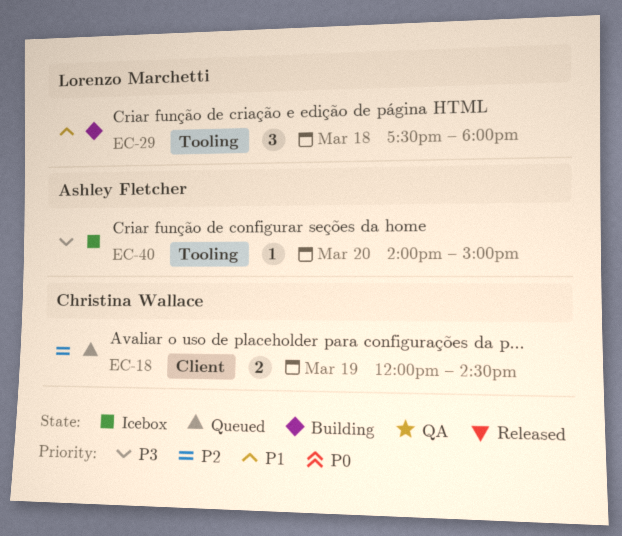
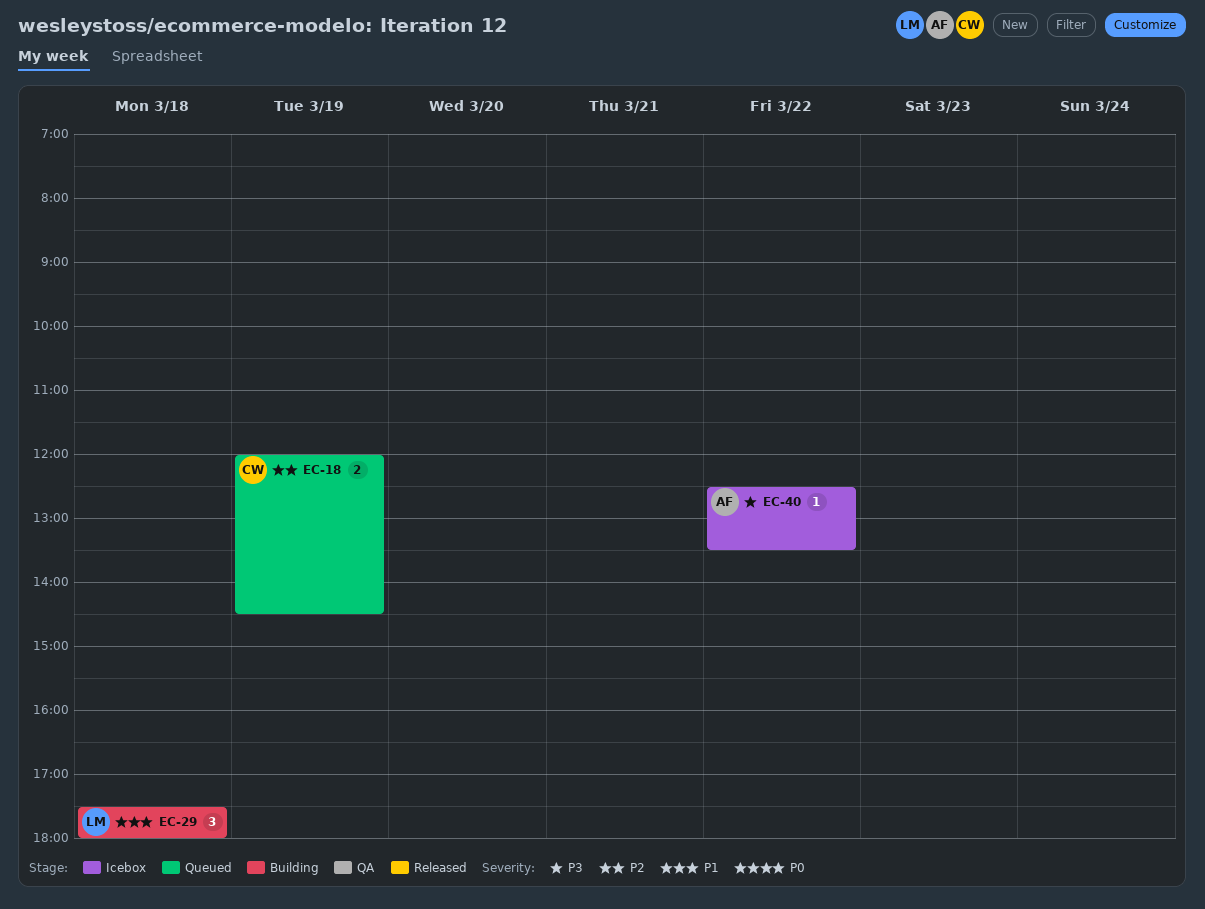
EC-40, day: Mar 20 -> Mar 22
EC-40, begins: 14:00 -> 12:30
EC-40, ends: 15:00 -> 13:30

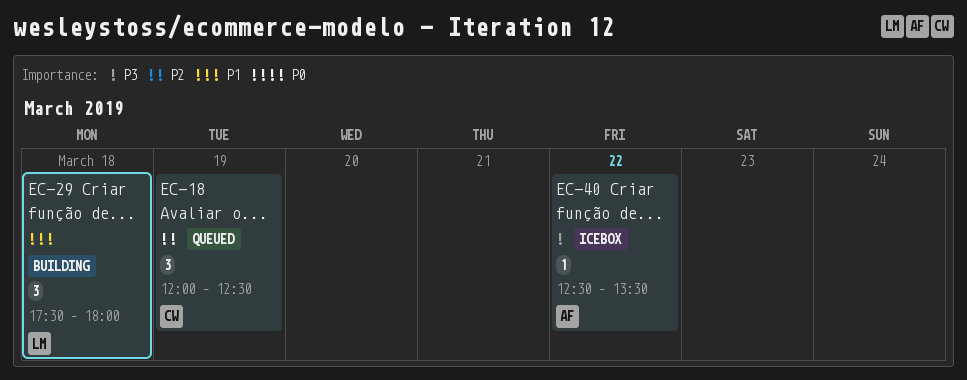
EC-18, estimate: 2 -> 3
EC-18, ends: 14:30 -> 12:30

